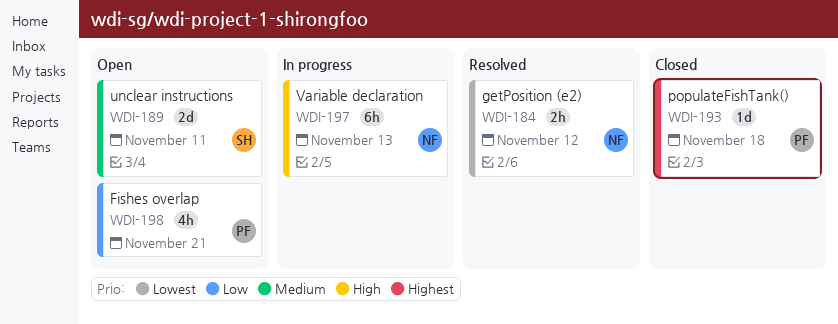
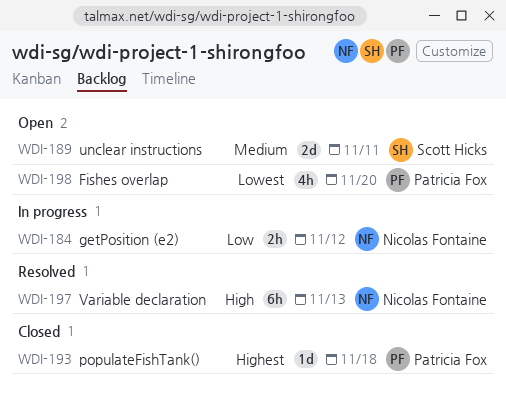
WDI-184, status: Resolved -> In progress
WDI-184, priority: Lowest -> Low
WDI-197, status: In progress -> Resolved
WDI-198, priority: Low -> Lowest
WDI-198, due: Nov 21 -> Nov 20

